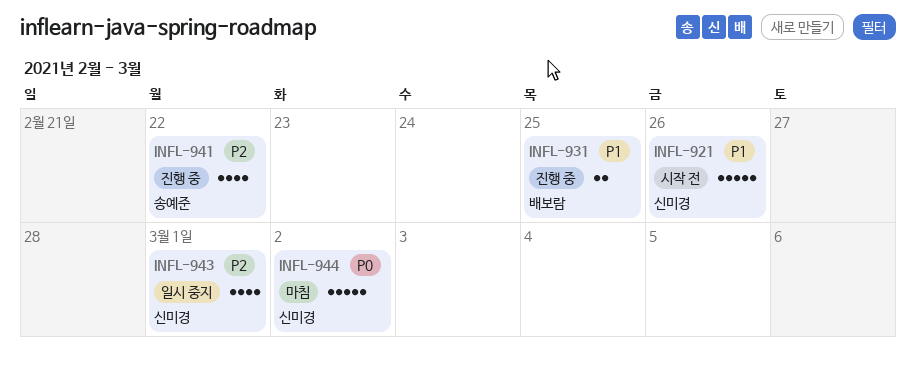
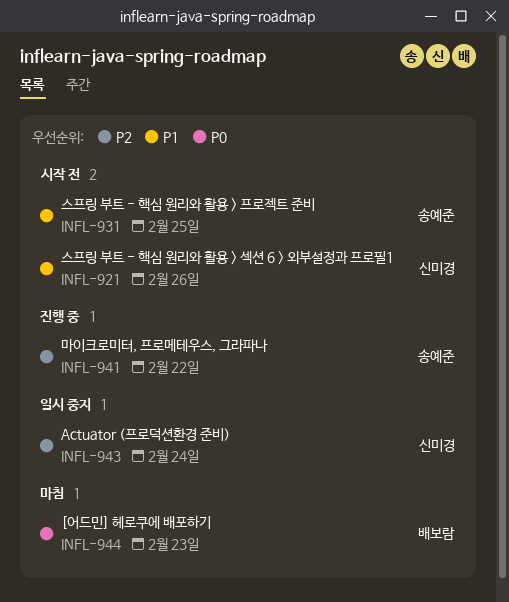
INFL-931, status: 진행 중 -> 시작 전
INFL-931, owner: 배보람 -> 송예준
INFL-943, due: Mar 1 -> Feb 24
INFL-944, owner: 신미경 -> 배보람
INFL-944, due: Mar 2 -> Feb 23

